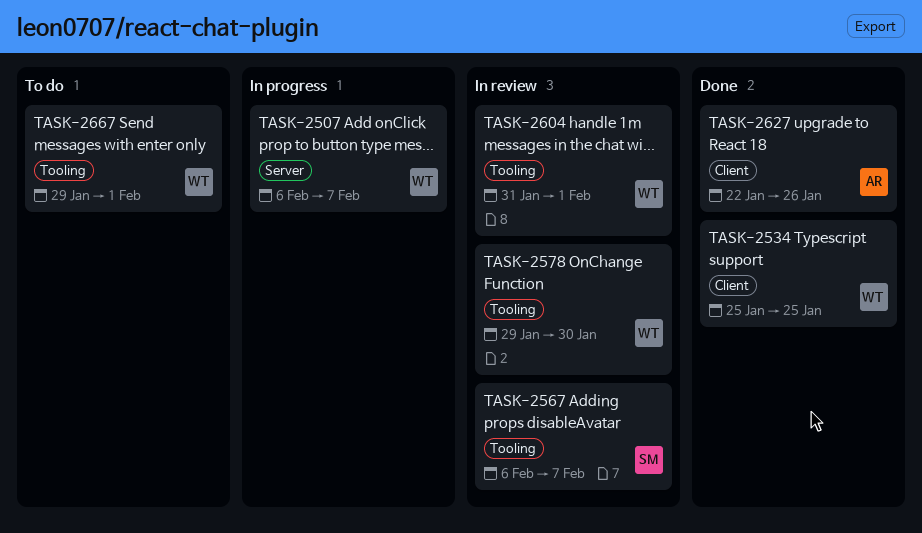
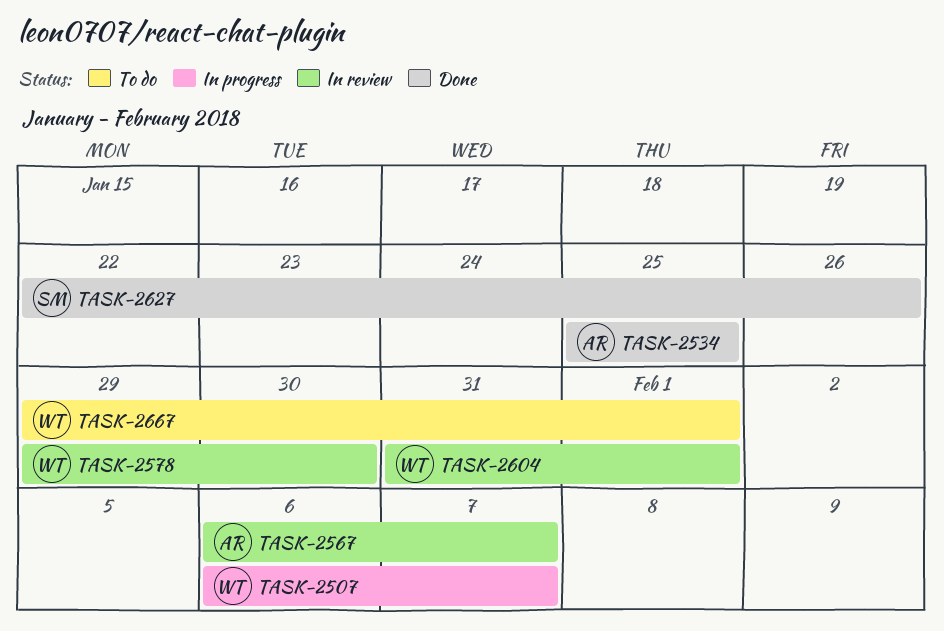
TASK-2534, owner: WT -> AR
TASK-2567, owner: SM -> AR
TASK-2627, owner: AR -> SM

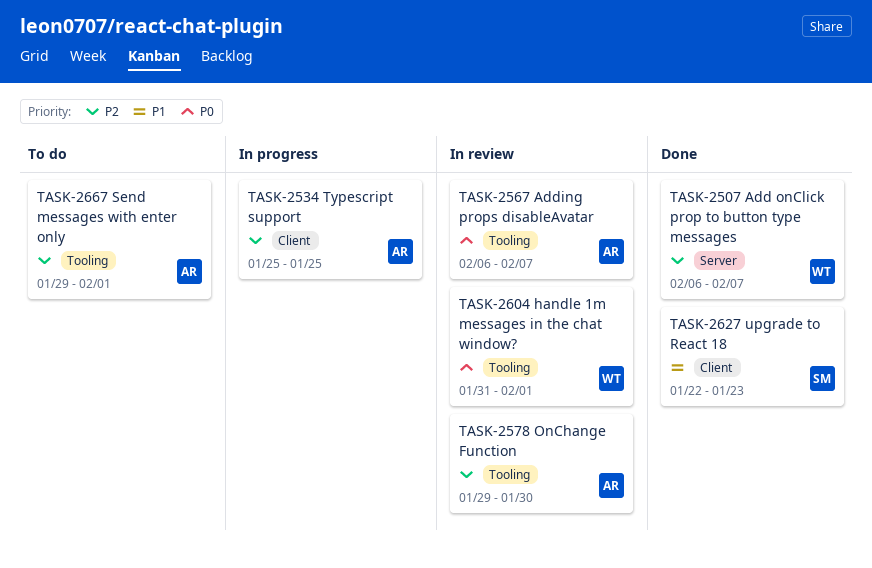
TASK-2507, status: In progress -> Done
TASK-2534, status: Done -> In progress
TASK-2578, owner: WT -> AR
TASK-2627, due: Jan 26 -> Jan 23
TASK-2667, owner: WT -> AR

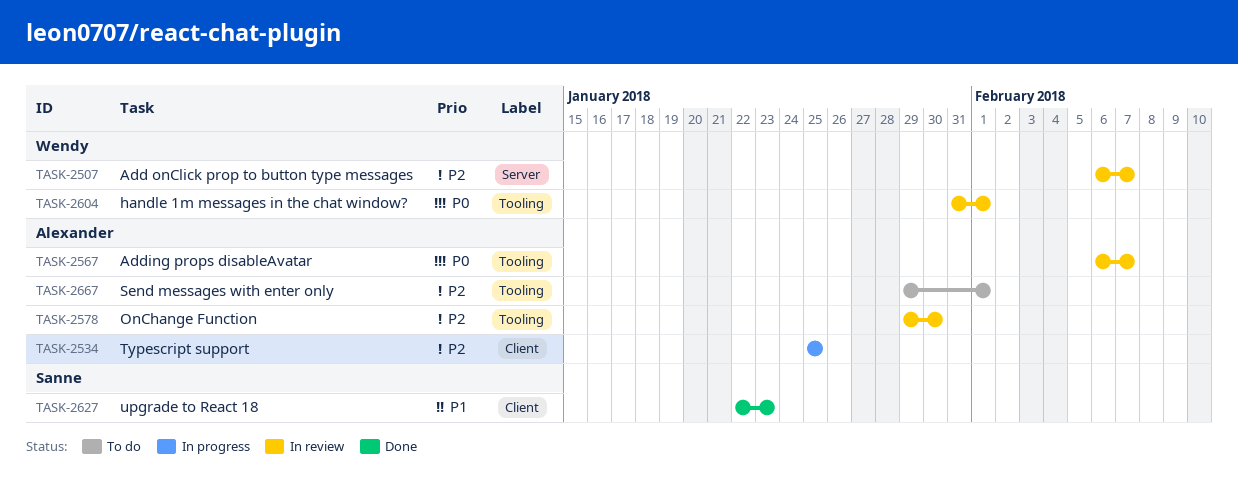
TASK-2507, status: Done -> In review

